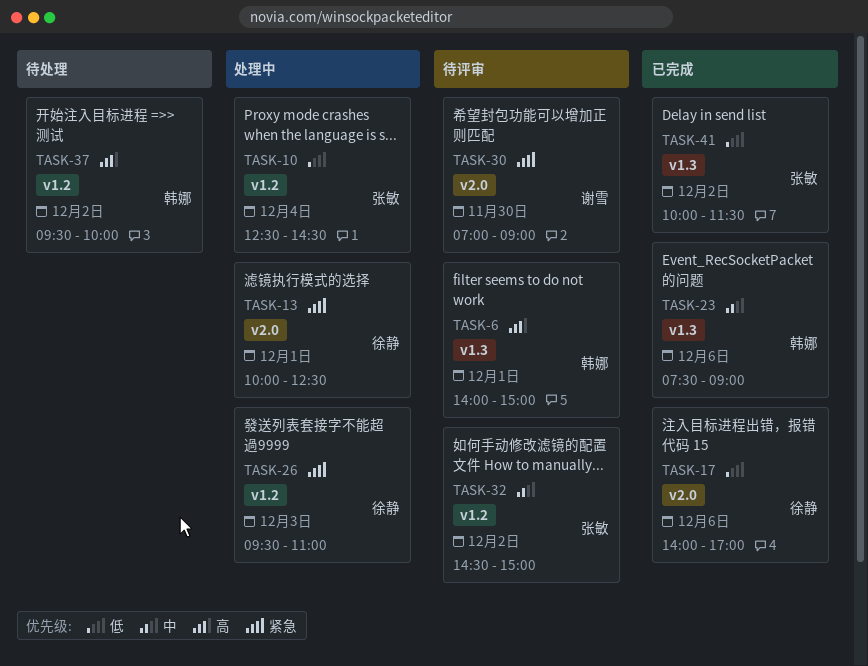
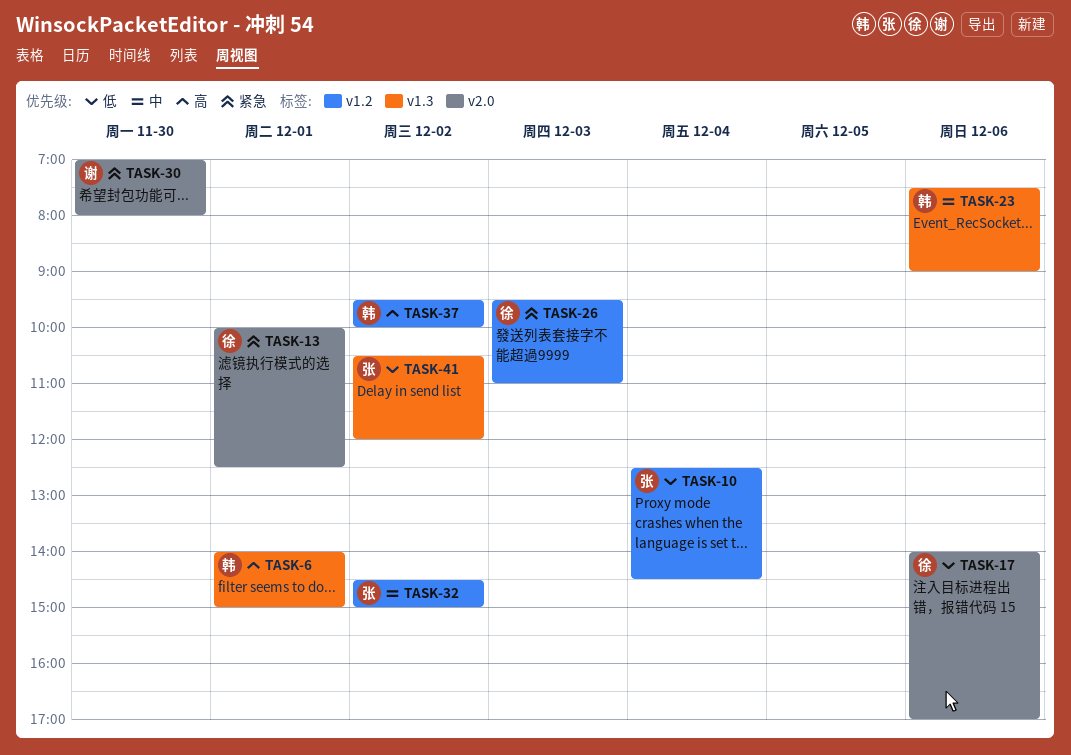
TASK-30, ends: 09:00 -> 08:00
TASK-41, begins: 10:00 -> 10:30
TASK-41, ends: 11:30 -> 12:00

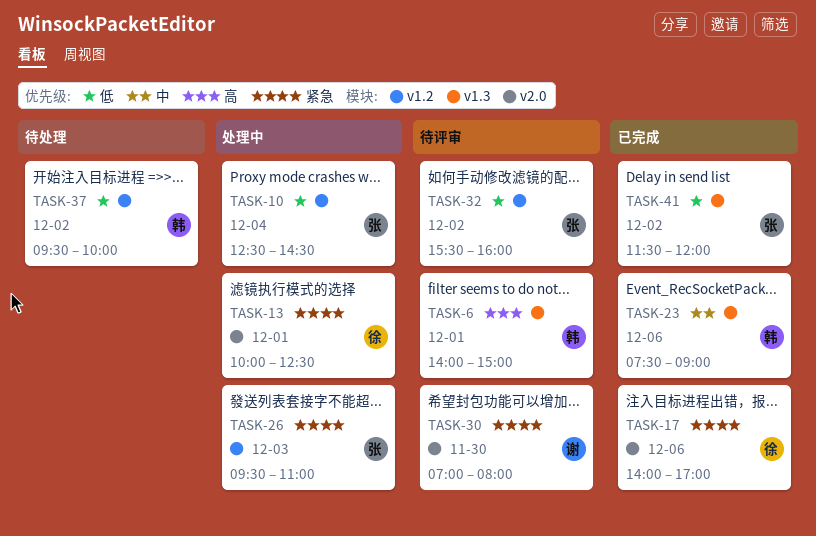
TASK-17, priority: 低 -> 紧急
TASK-26, owner: 徐 -> 张
TASK-32, priority: 中 -> 低
TASK-32, begins: 14:30 -> 15:30
TASK-32, ends: 15:00 -> 16:00
TASK-37, priority: 高 -> 低
TASK-41, begins: 10:30 -> 11:30

